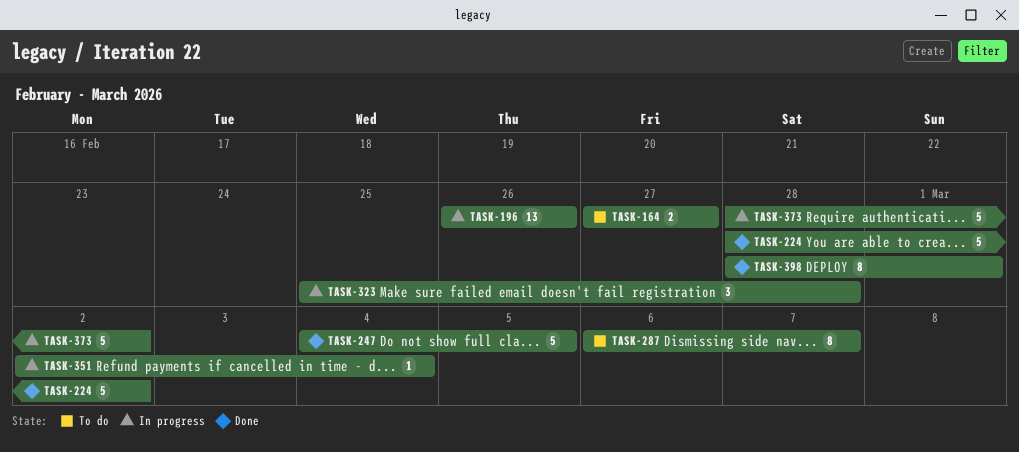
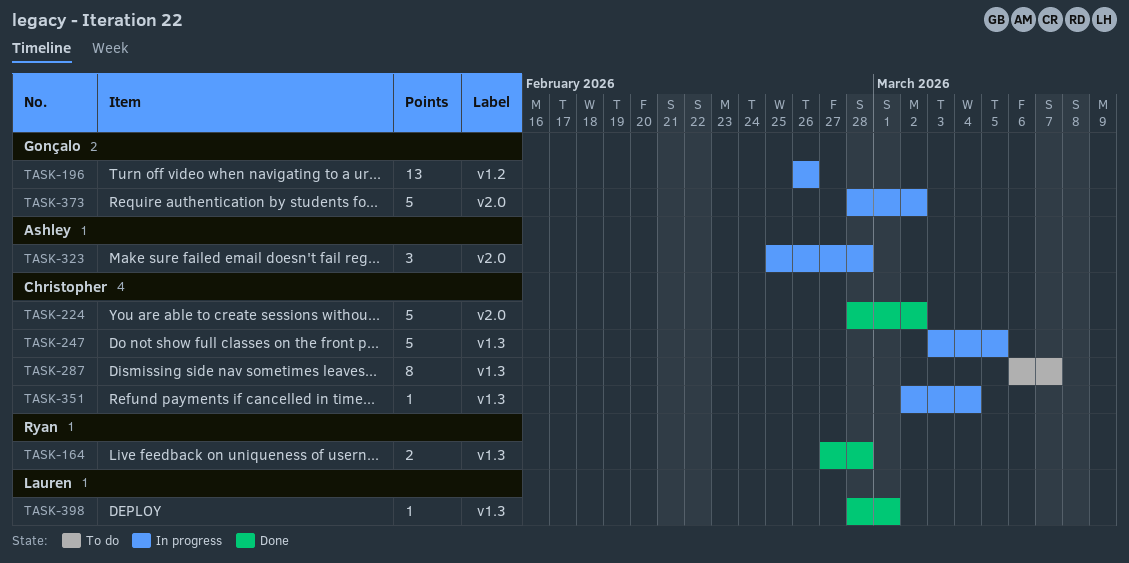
TASK-164, status: To do -> Done
TASK-164, due: Feb 27 -> Feb 28
TASK-247, status: Done -> In progress
TASK-247, start: Mar 4 -> Mar 3
TASK-398, estimate: 8 -> 1

